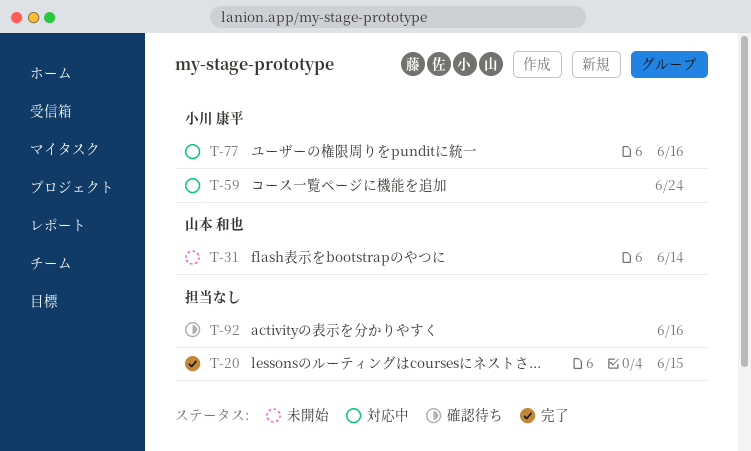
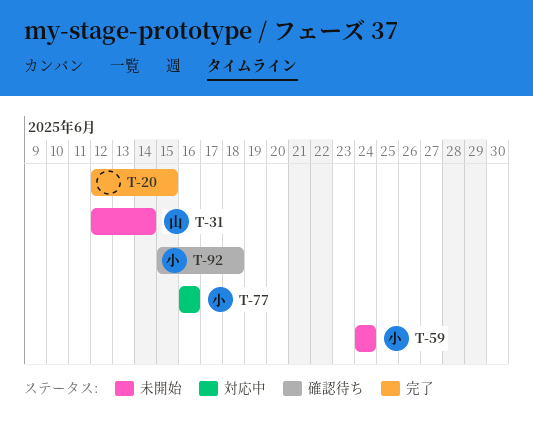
T-59, status: 対応中 -> 未開始
T-92, owner: none -> 小川 康平
T-92, due: Jun 16 -> Jun 18

